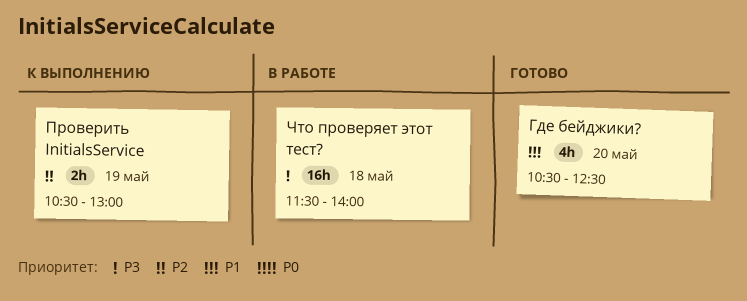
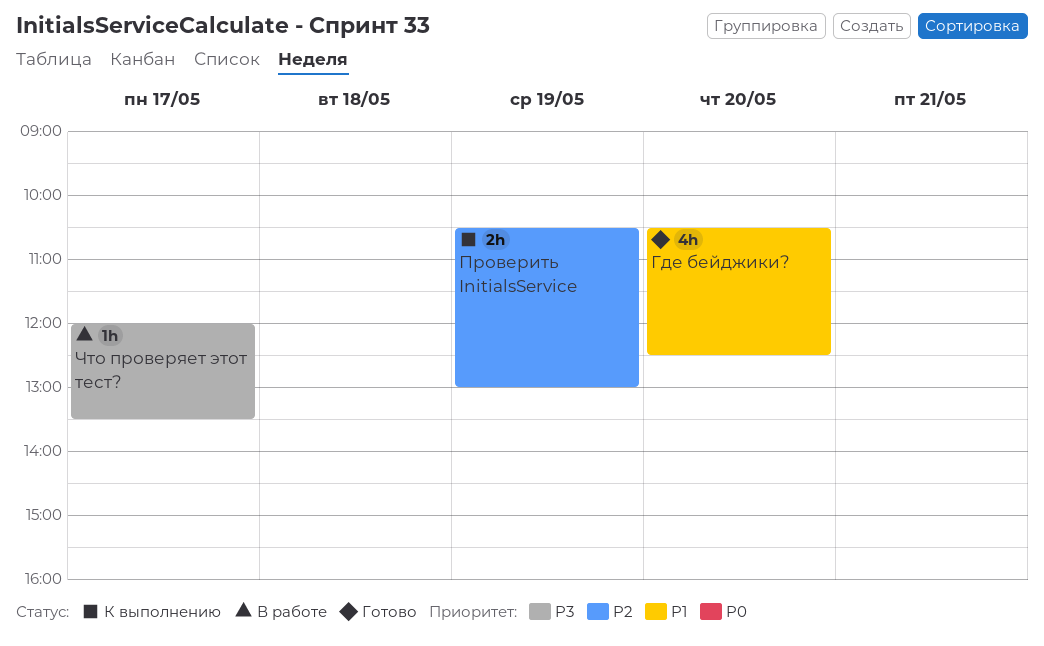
Что проверяет этот тест?, estimate: 16h -> 1h
Что проверяет этот тест?, day: May 18 -> May 17
Что проверяет этот тест?, begins: 11:30 -> 12:00
Что проверяет этот тест?, ends: 14:00 -> 13:30

